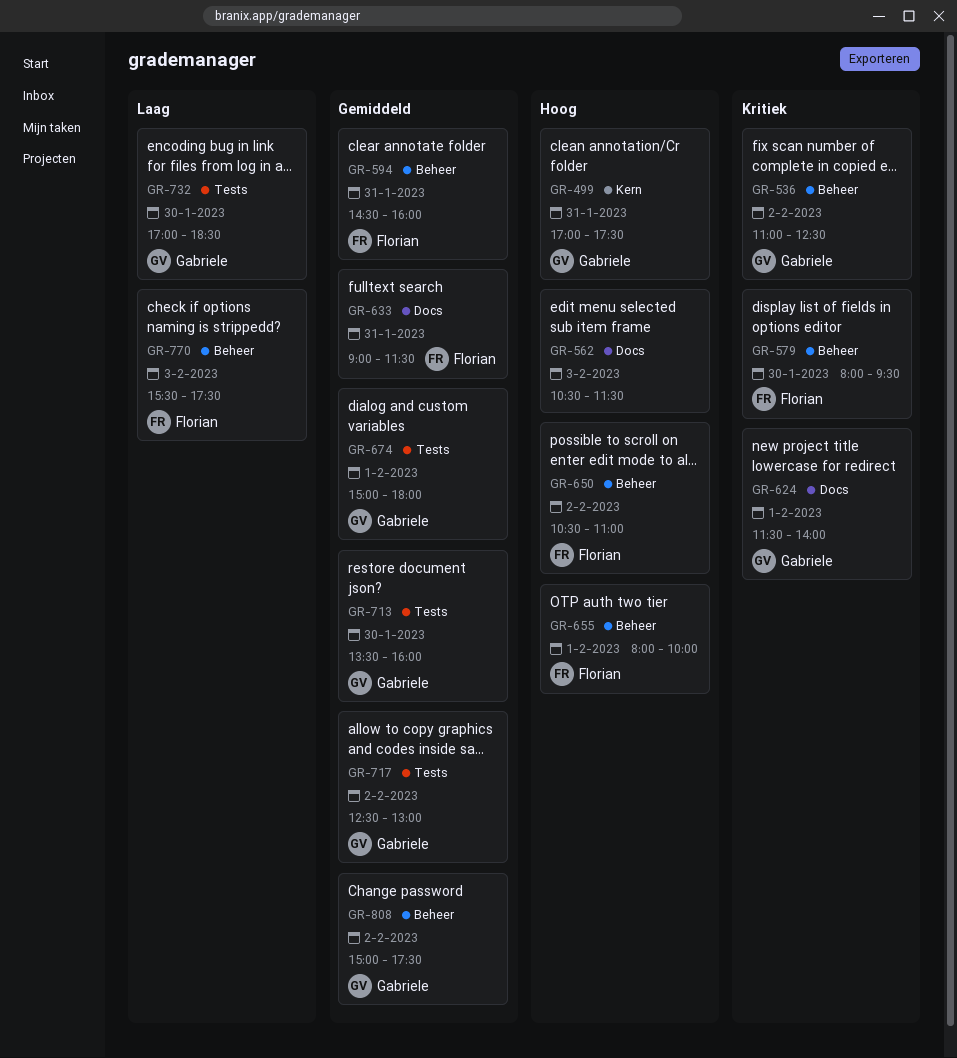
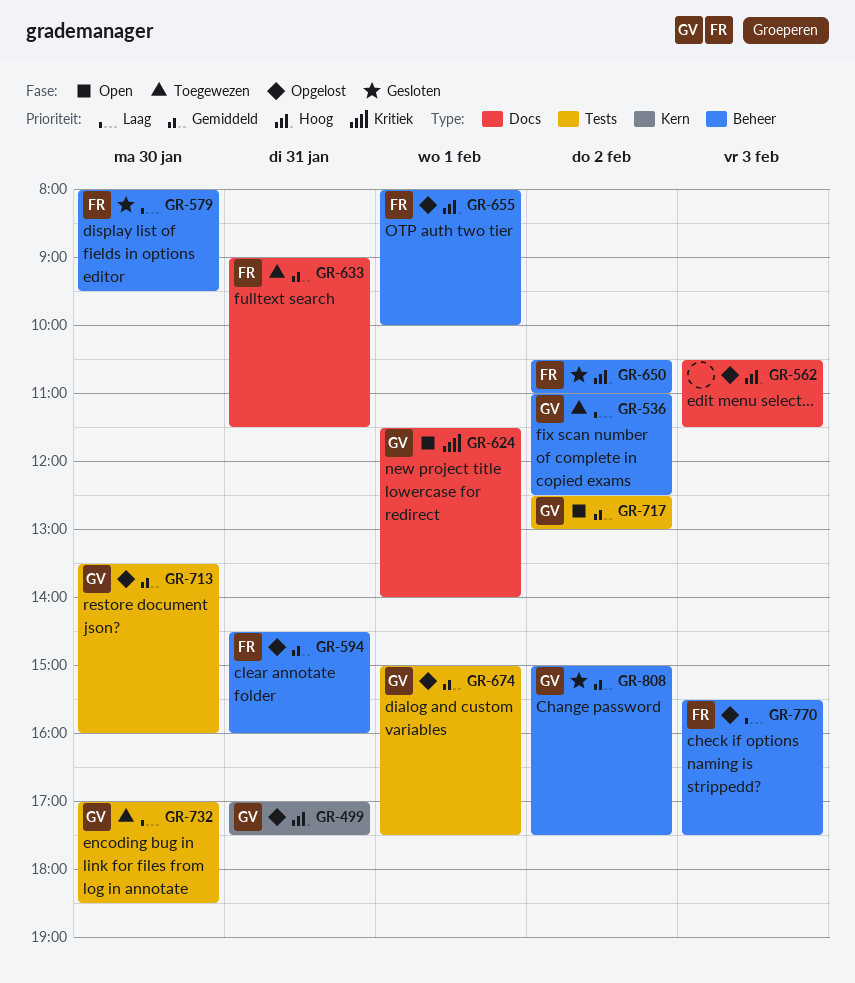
GR-536, priority: Kritiek -> Laag
GR-579, priority: Kritiek -> Laag
GR-674, ends: 18:00 -> 17:30

